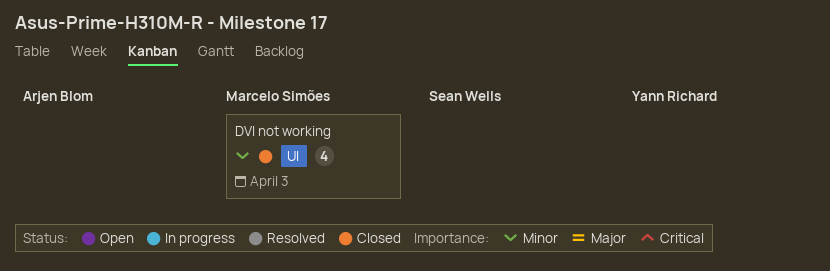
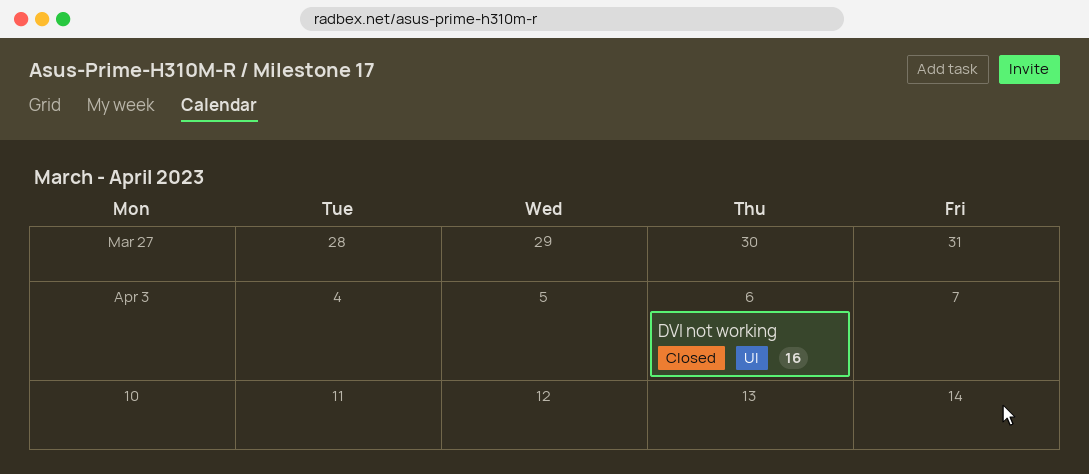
DVI not working, estimate: 4 -> 16
DVI not working, due: Apr 3 -> Apr 6

